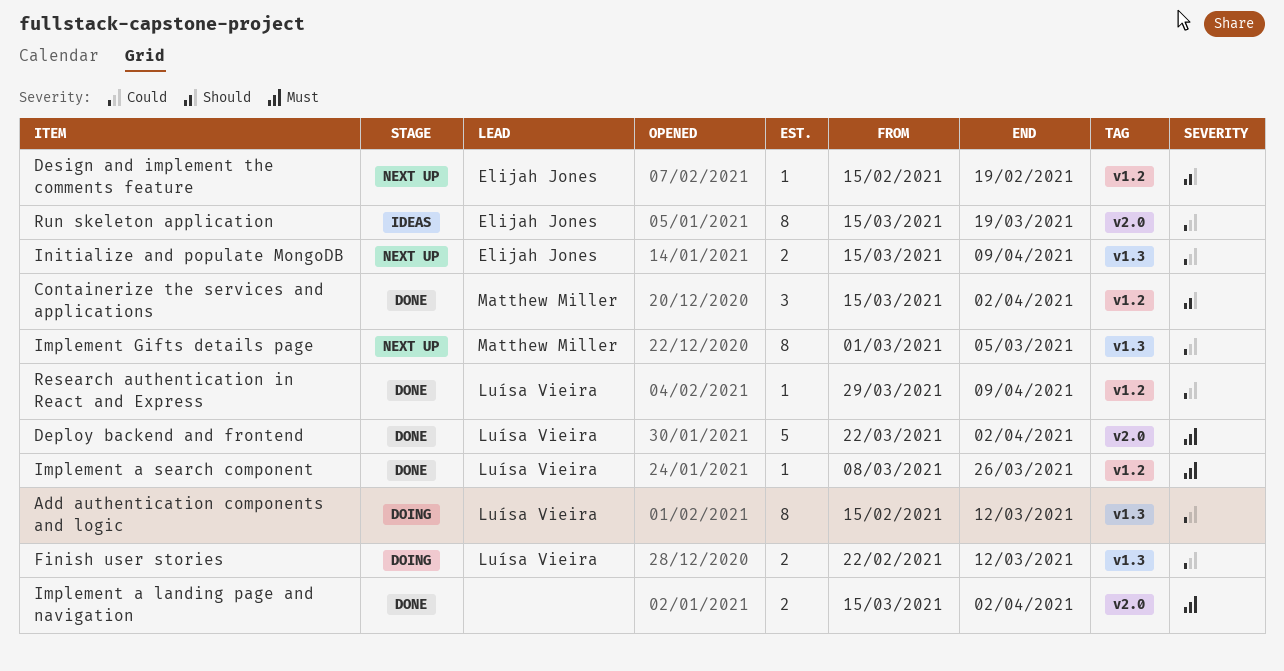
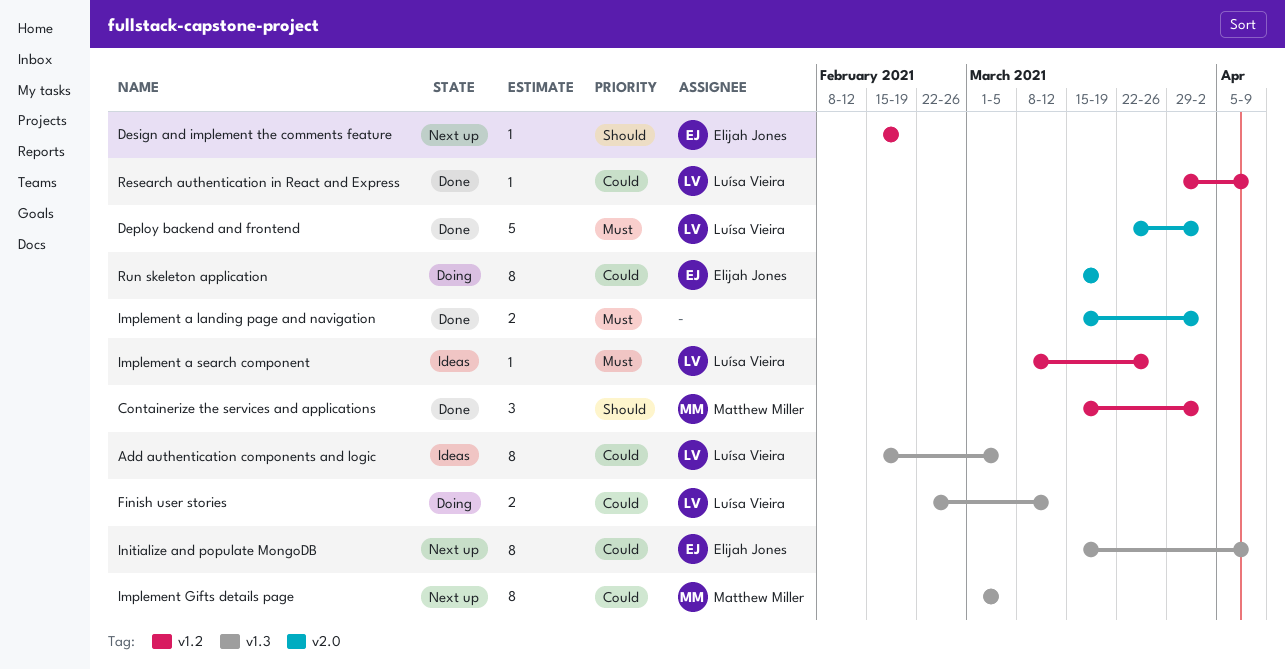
Add authentication components and logic, status: Doing -> Ideas
Add authentication components and logic, due: Mar 12 -> Mar 5
Implement a search component, status: Done -> Ideas
Initialize and populate MongoDB, estimate: 2 -> 8
Run skeleton application, status: Ideas -> Doing

